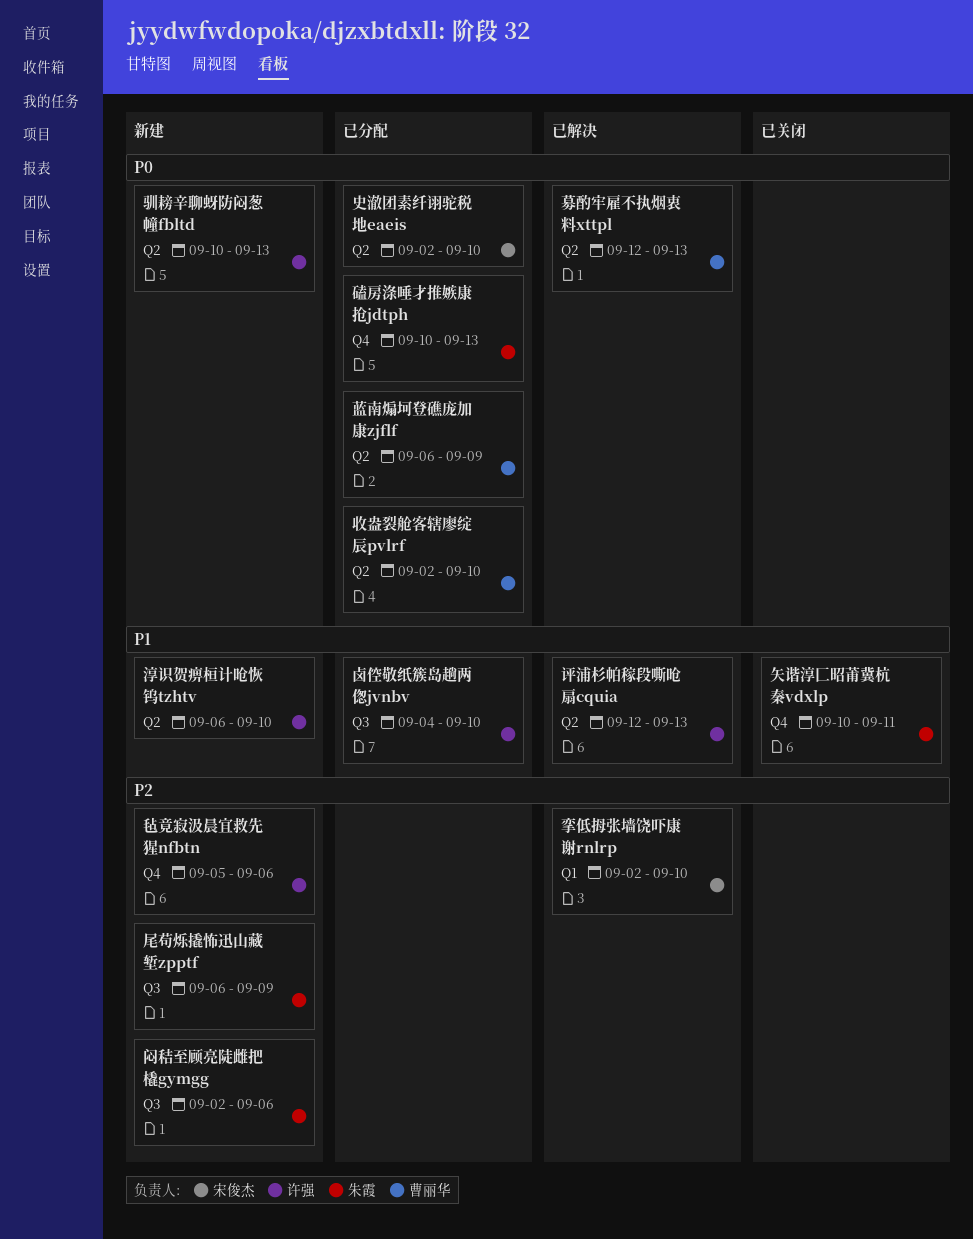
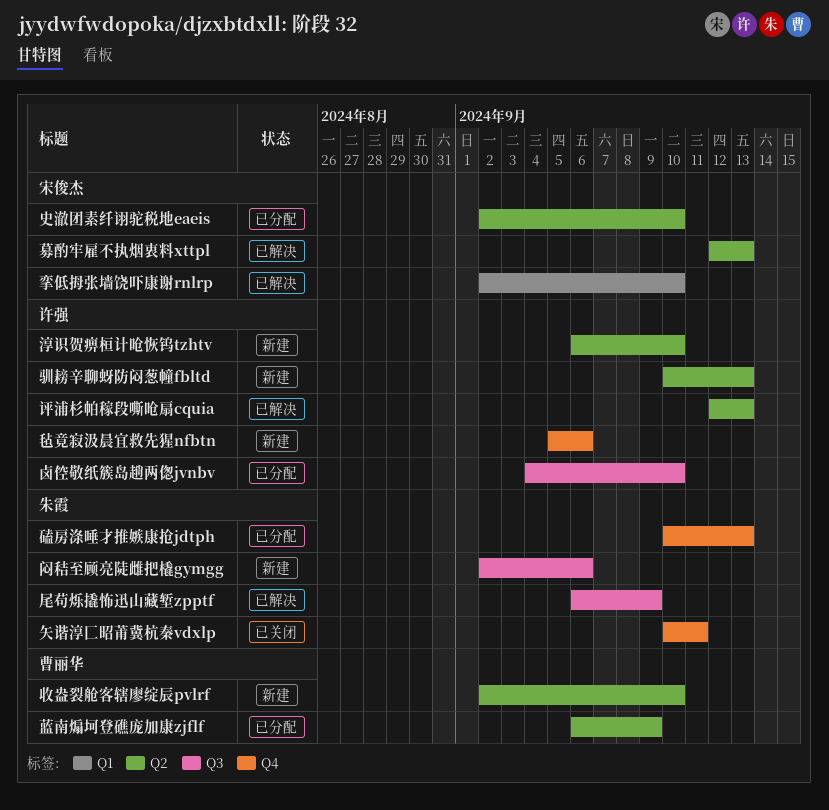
募酌牢雇不执烟衷料xttpl, owner: 曹丽华 -> 宋俊杰
尾苟烁撬怖迅山藏堑zpptf, status: 新建 -> 已解决
收盎裂舱客辖廖绽辰pvlrf, status: 已分配 -> 新建

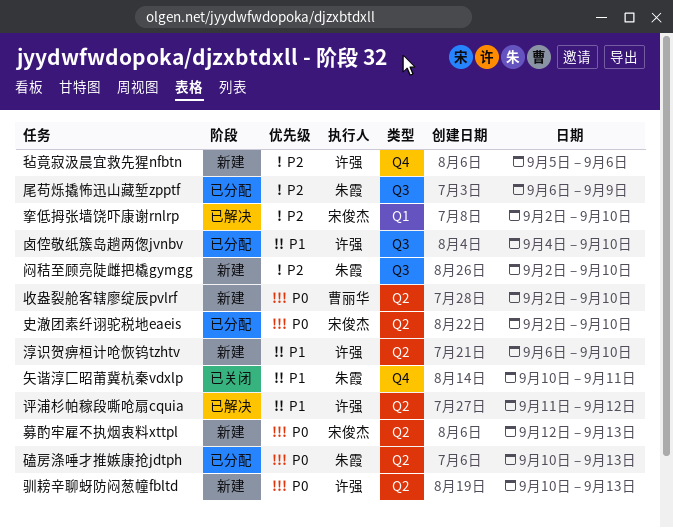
募酌牢雇不执烟衷料xttpl, status: 已解决 -> 新建
尾苟烁撬怖迅山藏堑zpptf, status: 已解决 -> 已分配
磕房涤唾才推嫉康抢jdtph, label: Q4 -> Q2
蓝南煽坷登礁庞加康zjflf: present -> none
评浦杉帕稼段嘶呛扇cquia, start: Sep 12 -> Sep 11
评浦杉帕稼段嘶呛扇cquia, due: Sep 13 -> Sep 12
闷秸至顾亮陡雌把橇gymgg, due: Sep 6 -> Sep 10

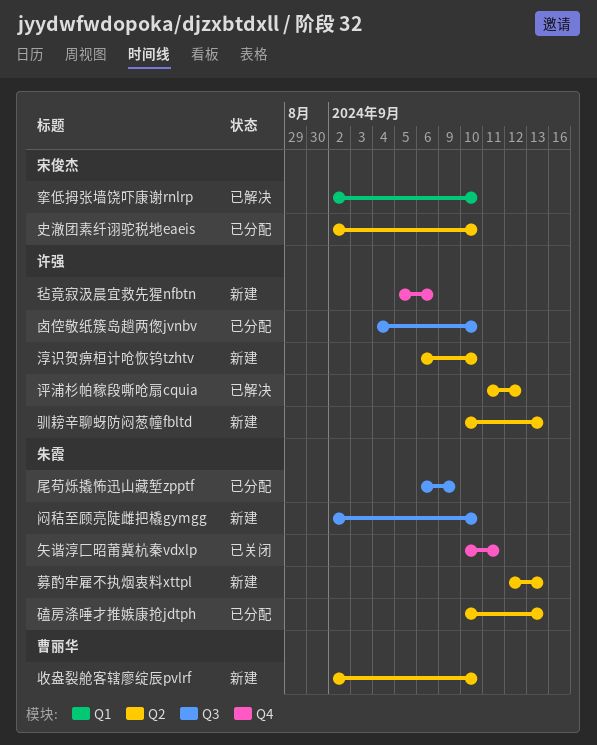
募酌牢雇不执烟衷料xttpl, owner: 宋俊杰 -> 朱霞

